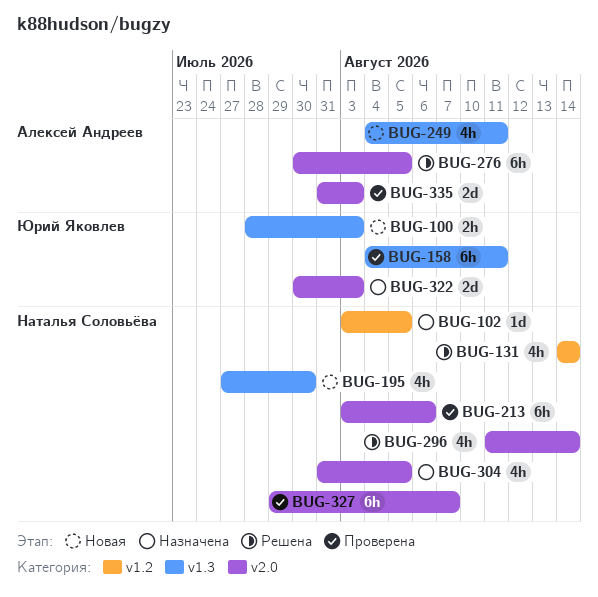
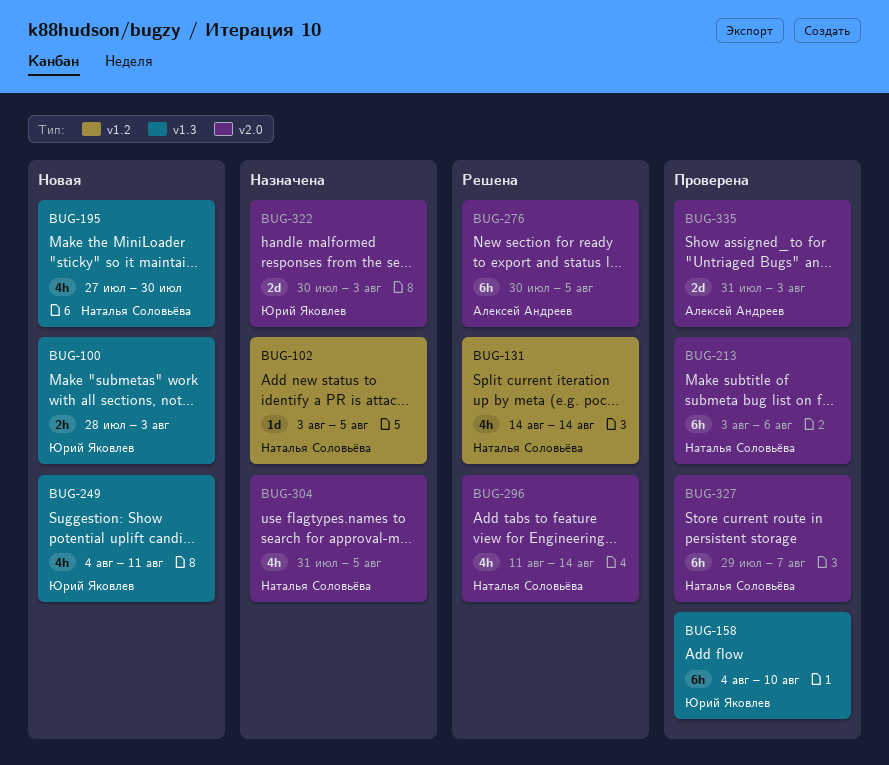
BUG-158, due: Aug 11 -> Aug 10
BUG-249, owner: Алексей Андреев -> Юрий Яковлев

